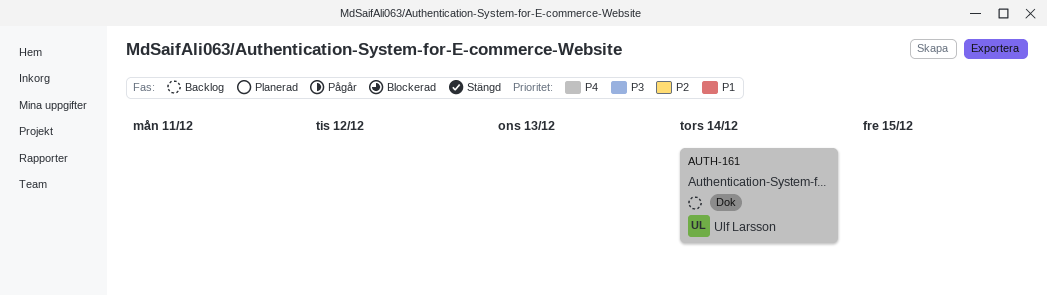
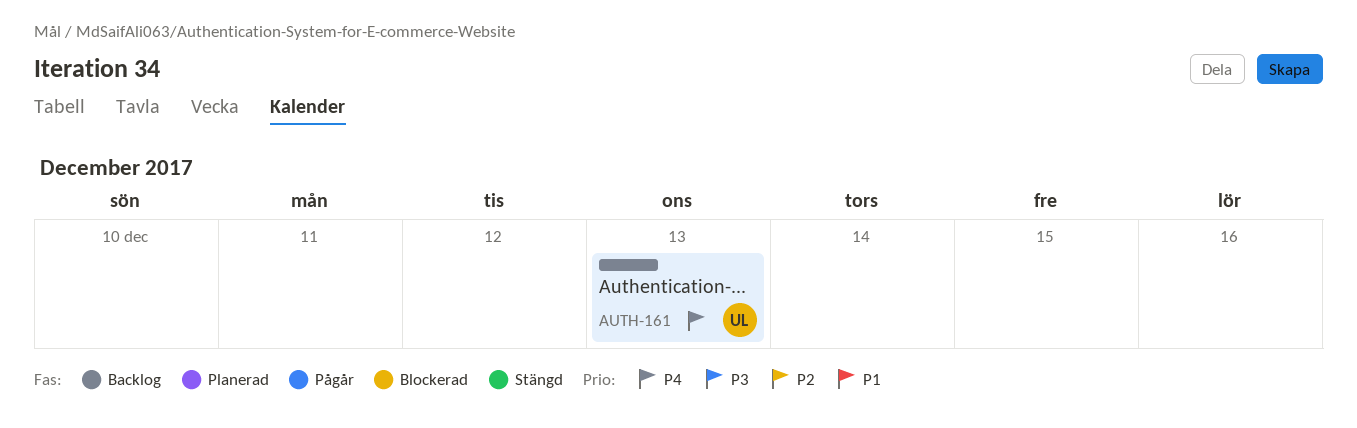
AUTH-161, due: Dec 14 -> Dec 13

